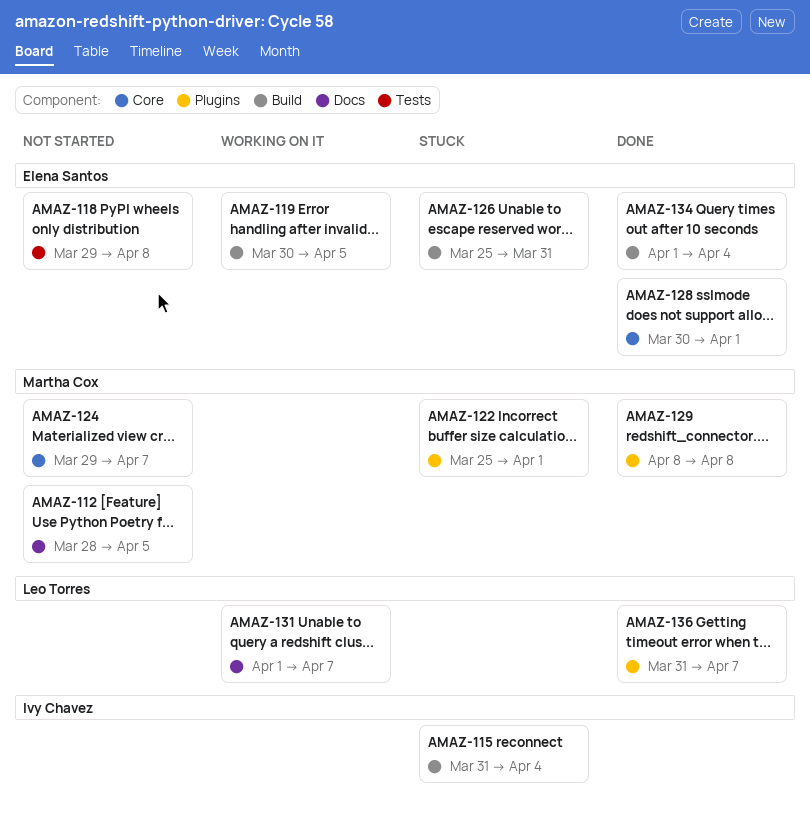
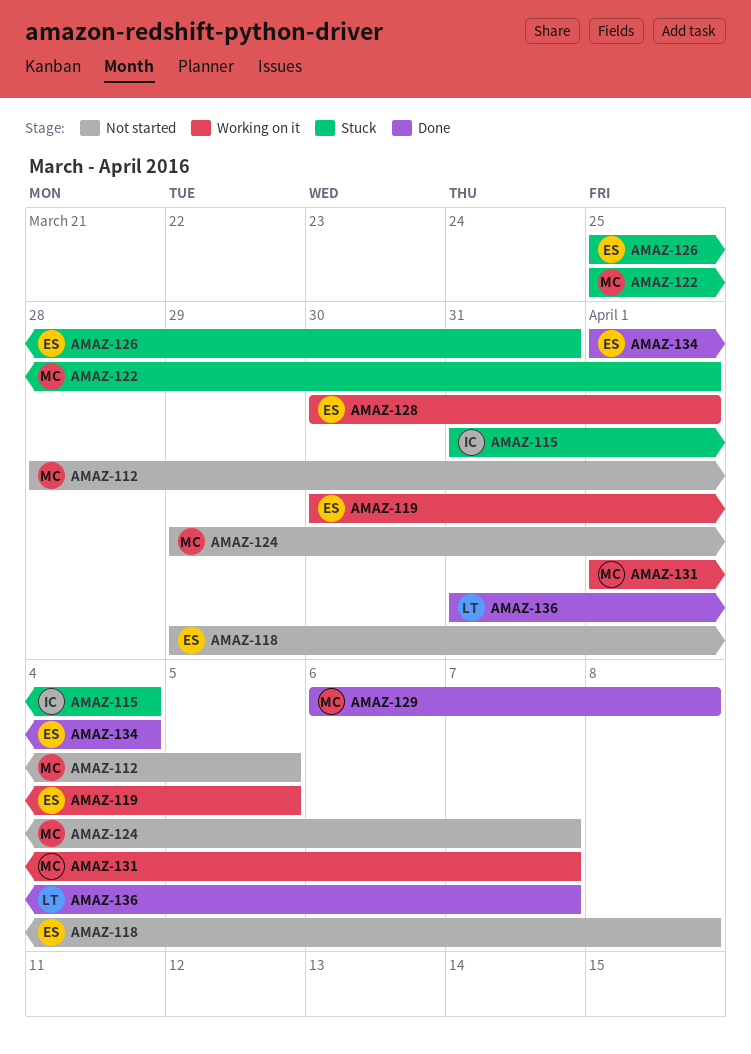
AMAZ-128, status: Done -> Working on it
AMAZ-129, start: Apr 8 -> Apr 6
AMAZ-131, owner: Leo Torres -> Martha Cox

